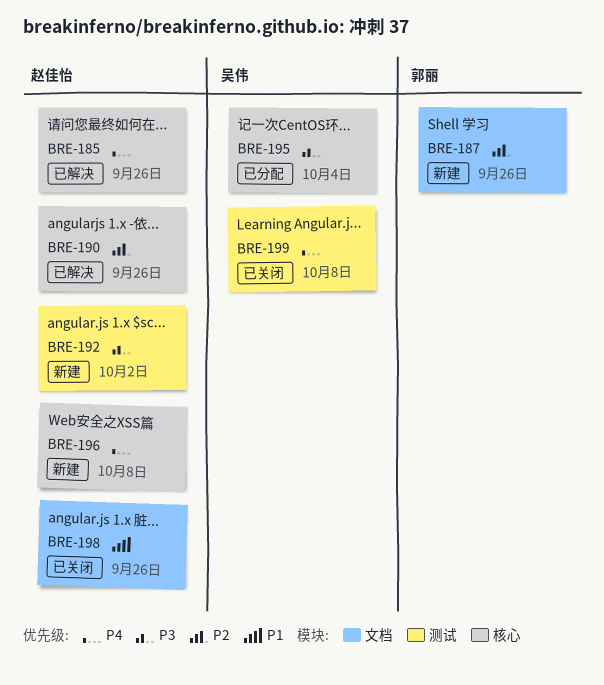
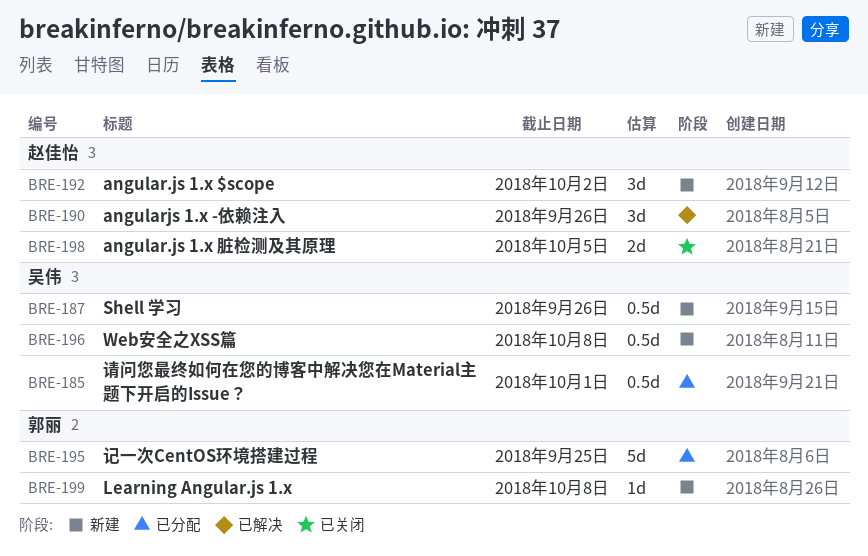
BRE-185, status: 已解决 -> 已分配
BRE-185, owner: 赵佳怡 -> 吴伟
BRE-185, due: Sep 26 -> Oct 1
BRE-187, owner: 郭丽 -> 吴伟
BRE-195, owner: 吴伟 -> 郭丽
BRE-195, due: Oct 4 -> Sep 25
BRE-196, owner: 赵佳怡 -> 吴伟
BRE-198, due: Sep 26 -> Oct 5
BRE-199, status: 已关闭 -> 新建
BRE-199, owner: 吴伟 -> 郭丽

